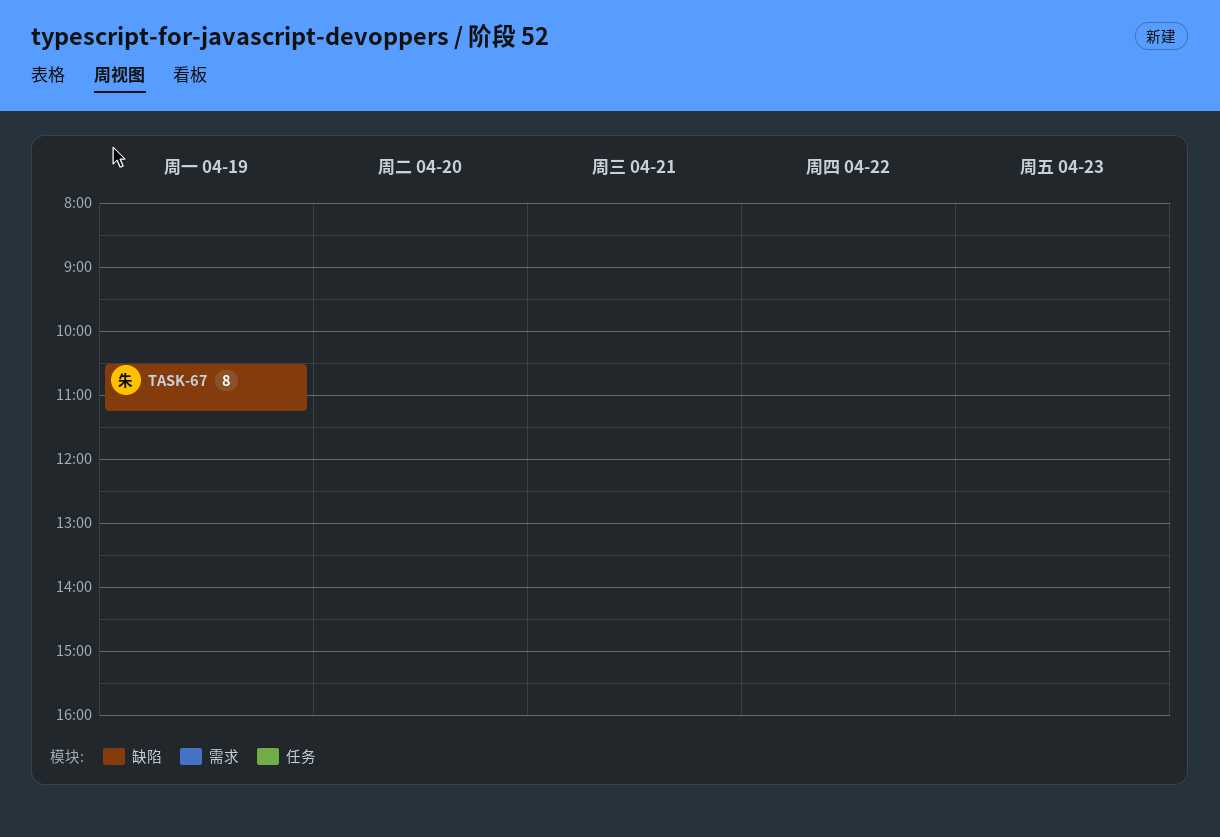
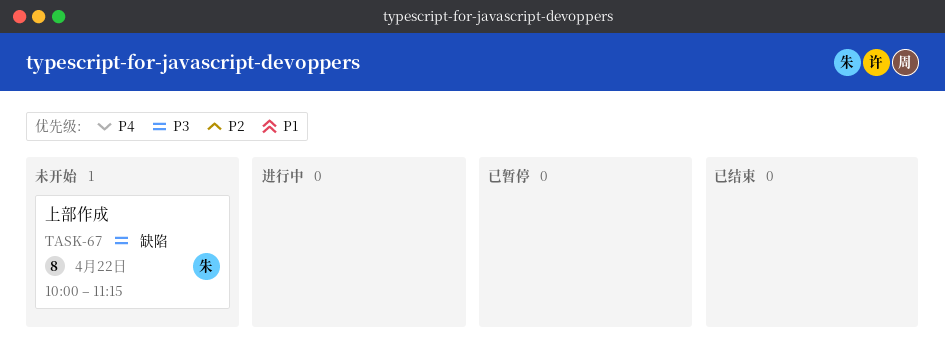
TASK-67, day: Apr 19 -> Apr 22
TASK-67, begins: 10:30 -> 10:00

